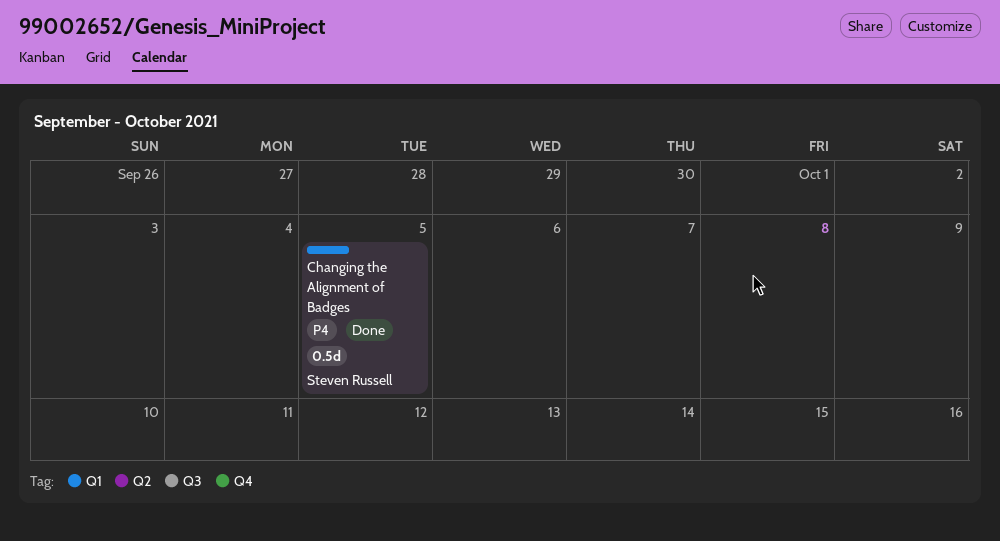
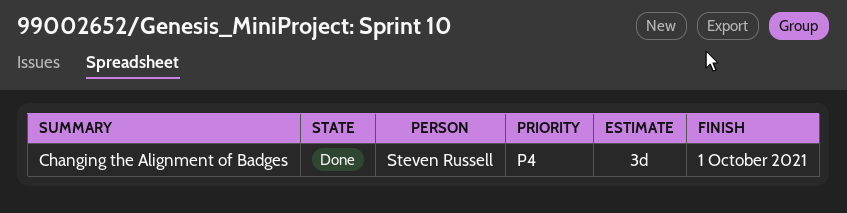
Changing the Alignment of Badges, estimate: 0.5d -> 3d
Changing the Alignment of Badges, due: Oct 5 -> Oct 1

